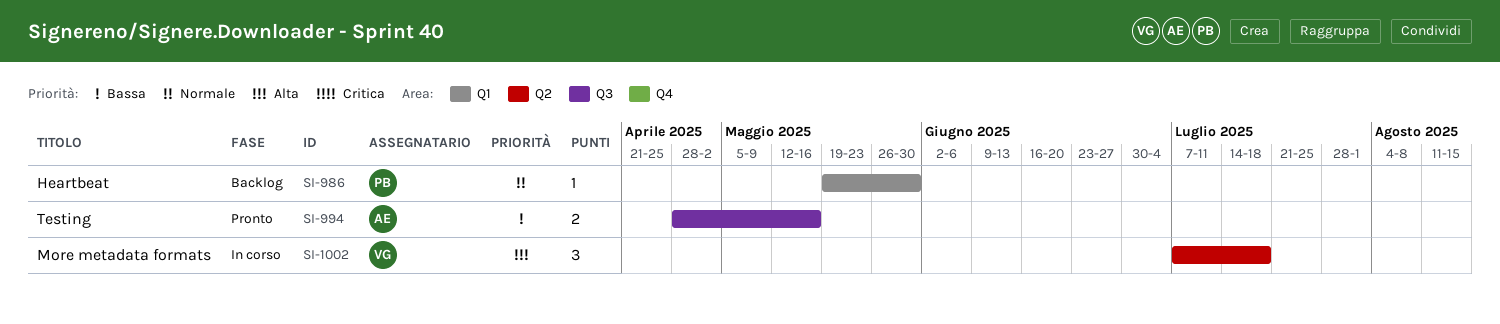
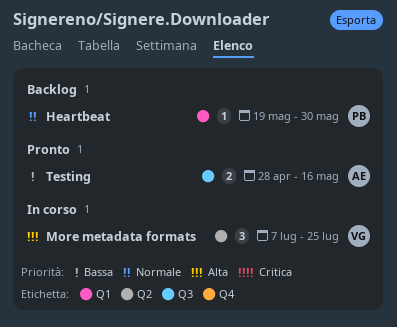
More metadata formats, due: Jul 18 -> Jul 25

